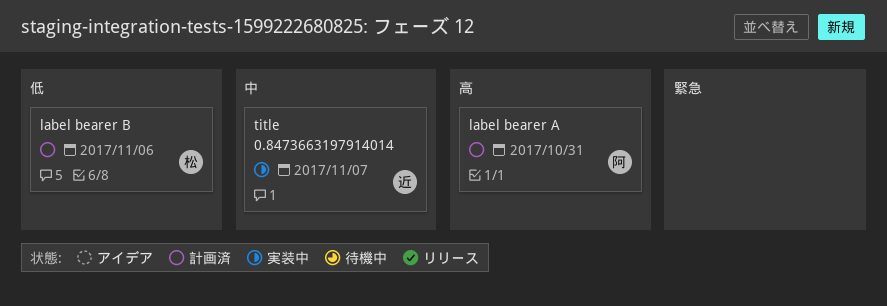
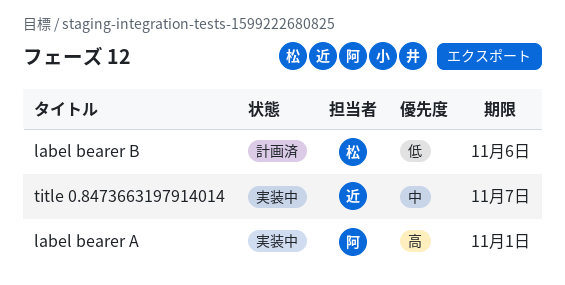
label bearer A, status: 計画済 -> 実装中
label bearer A, due: Oct 31 -> Nov 1

